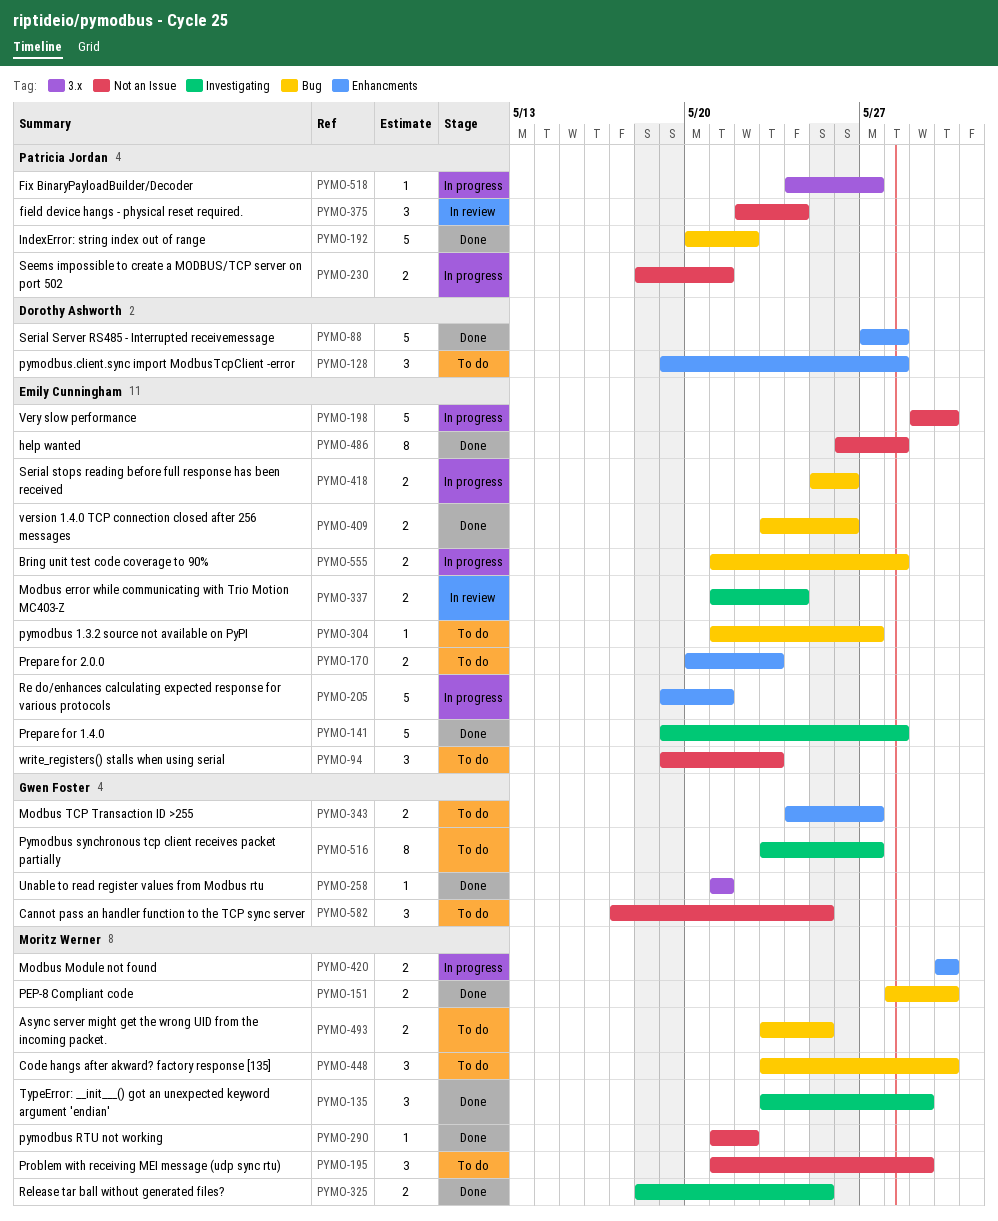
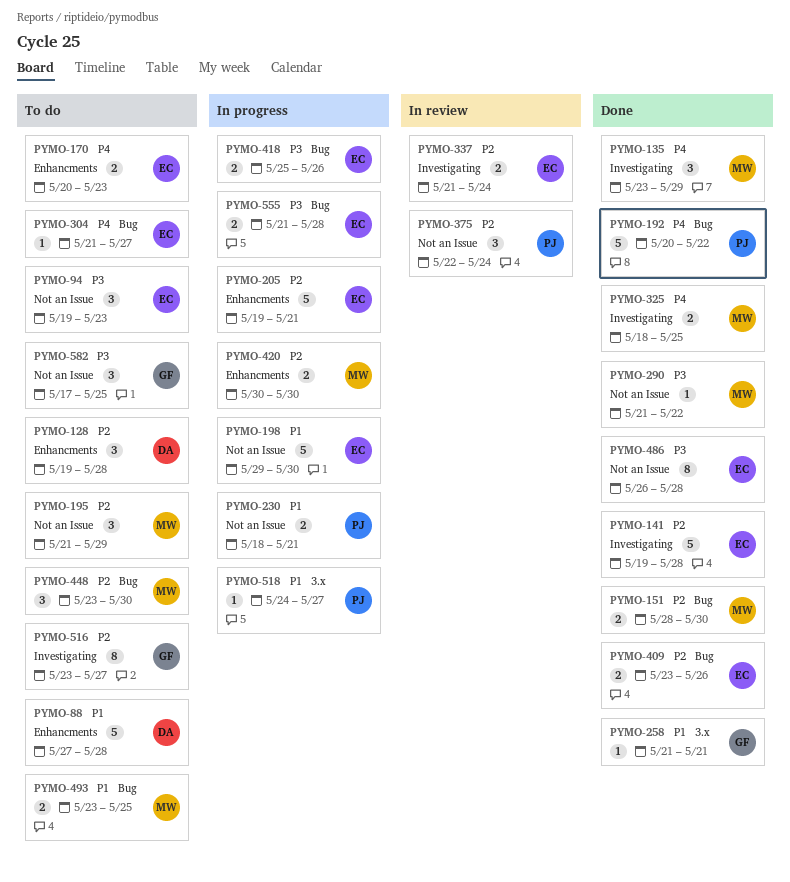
PYMO-88, status: Done -> To do
PYMO-343: present -> none

